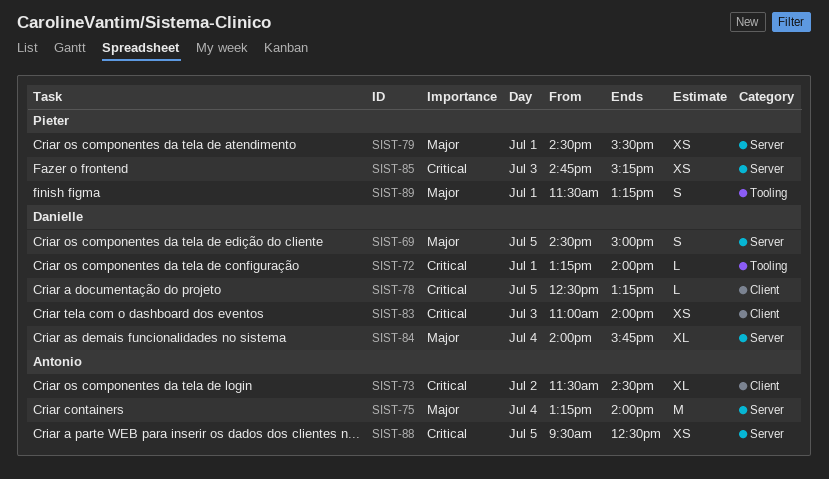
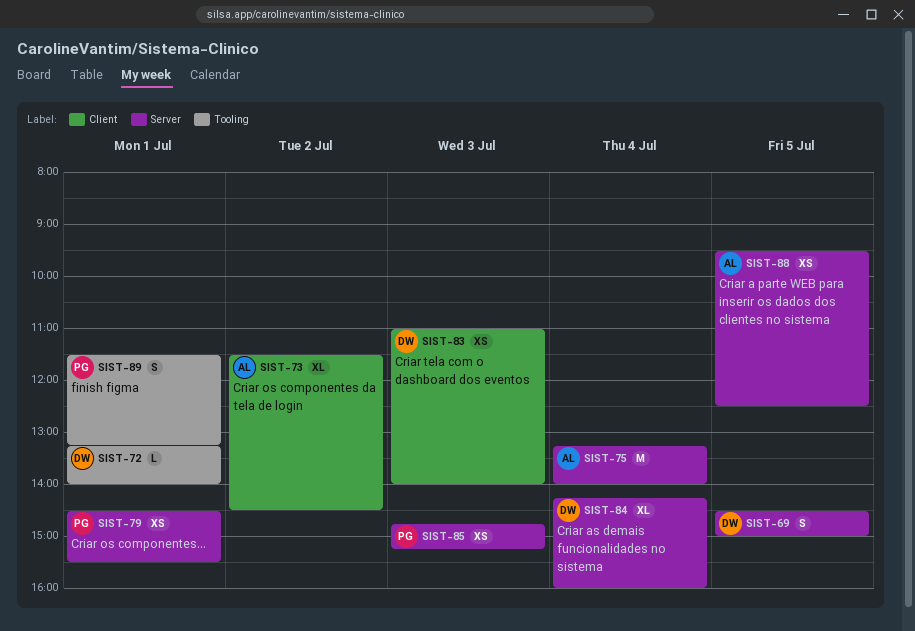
SIST-78: present -> none
SIST-84, begins: 14:00 -> 14:15
SIST-84, ends: 15:45 -> 16:00

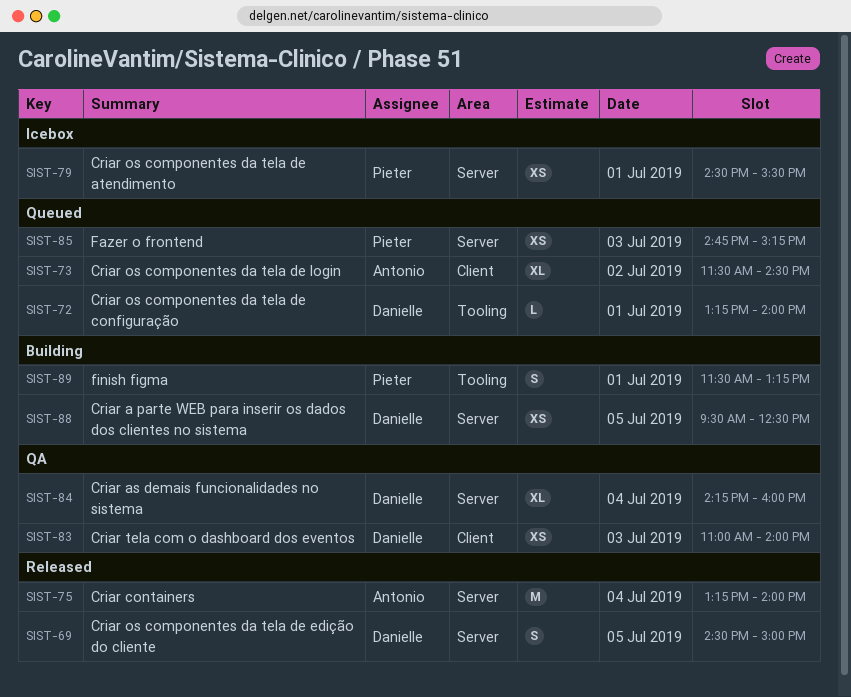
SIST-88, owner: Antonio -> Danielle

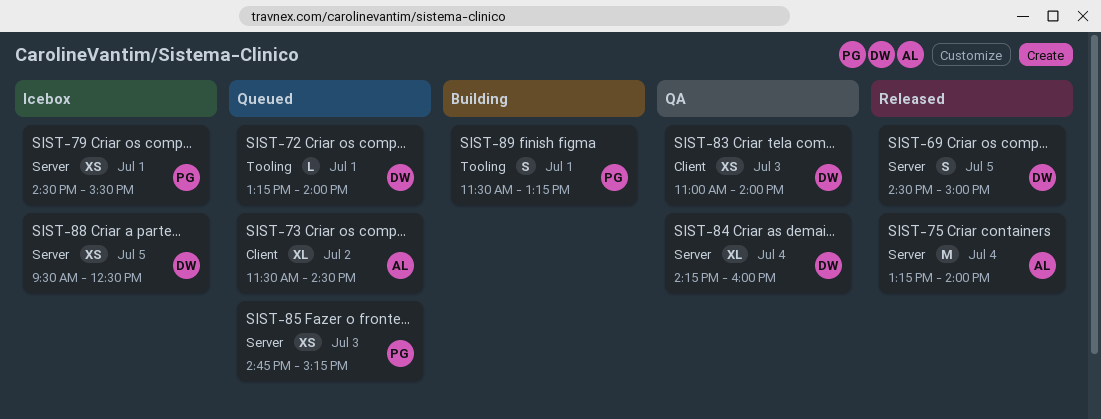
SIST-88, status: Building -> Icebox

